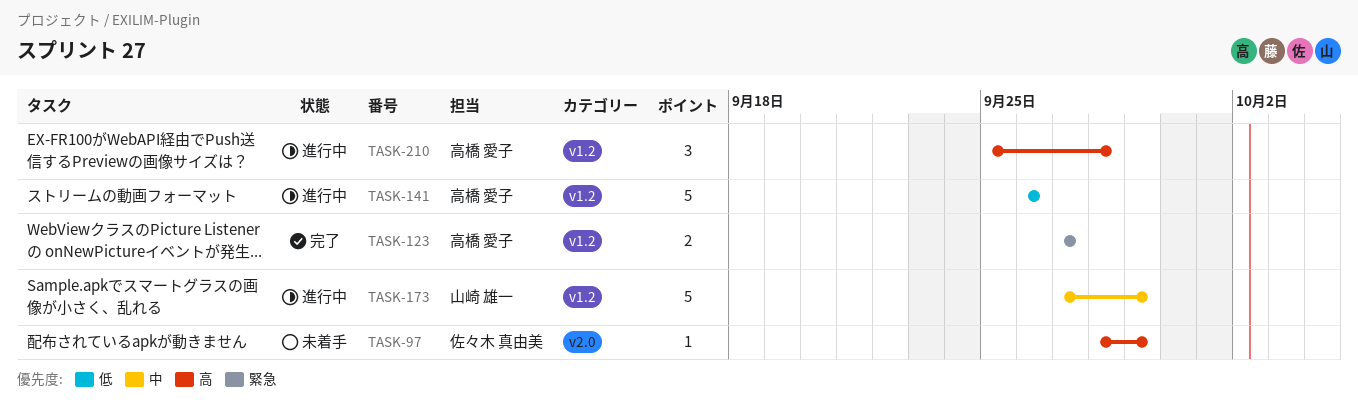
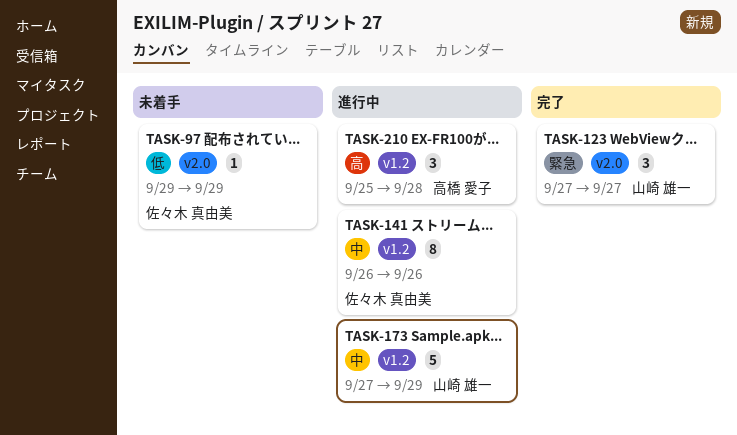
TASK-97, priority: 高 -> 低
TASK-97, start: Sep 28 -> Sep 29
TASK-123, owner: 高橋 愛子 -> 山崎 雄一
TASK-123, label: v1.2 -> v2.0
TASK-123, estimate: 2 -> 3
TASK-141, owner: 高橋 愛子 -> 佐々木 真由美
TASK-141, priority: 低 -> 中
TASK-141, estimate: 5 -> 8

